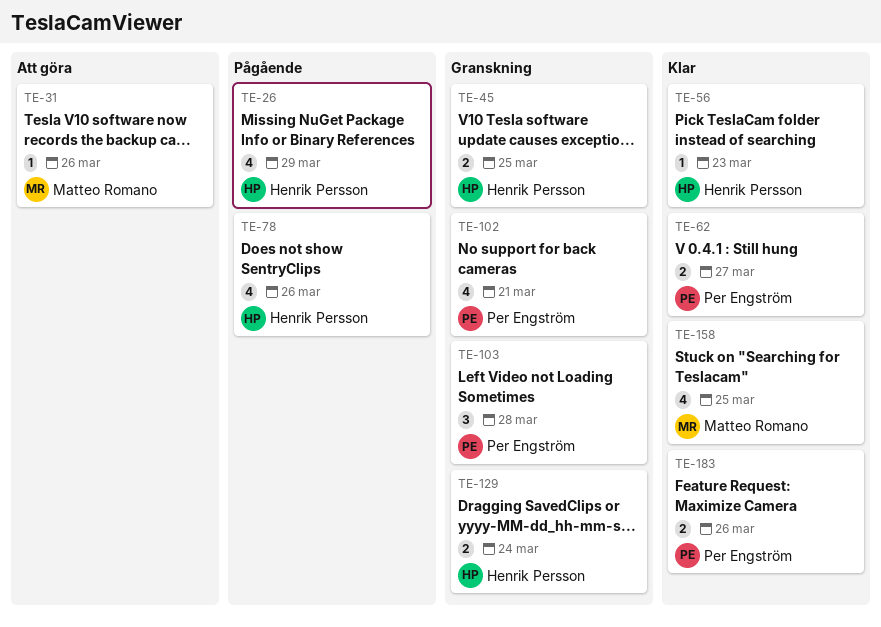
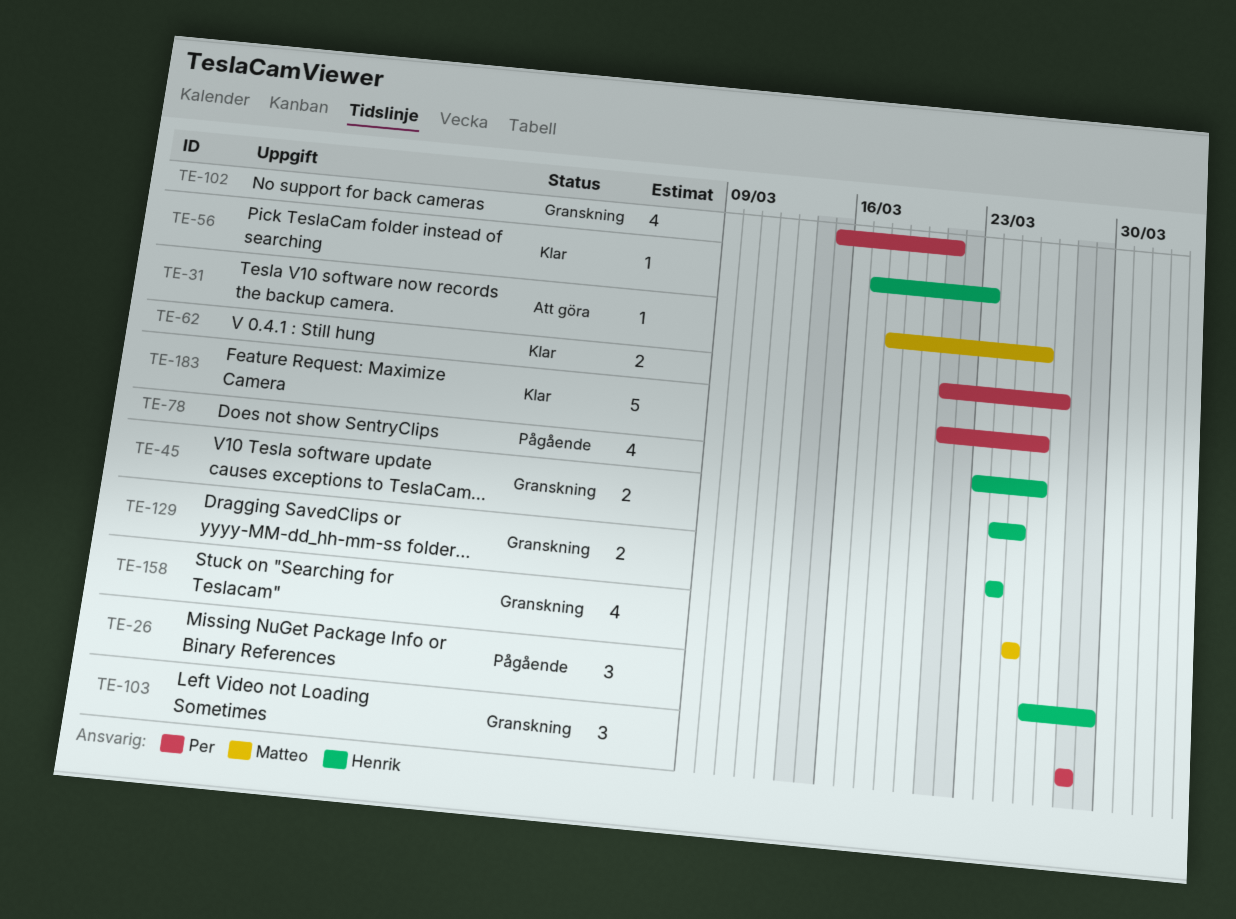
TE-26, estimate: 4 -> 3
TE-158, status: Klar -> Granskning
TE-183, estimate: 2 -> 5

